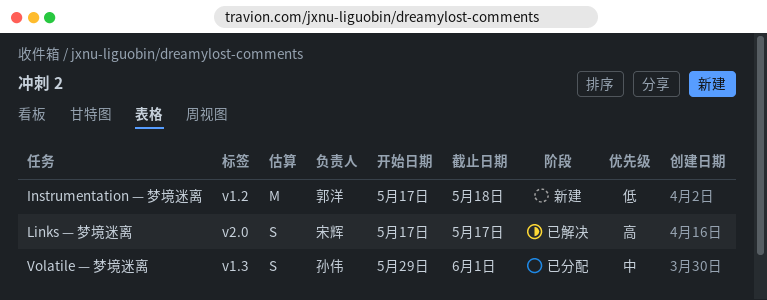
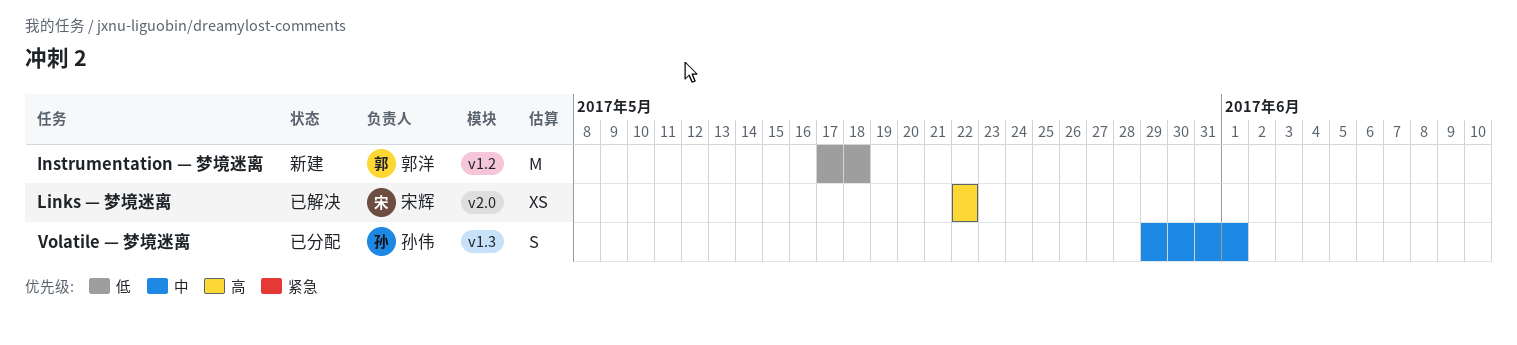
Links — 梦境迷离, estimate: S -> XS
Links — 梦境迷离, start: May 17 -> May 22
Links — 梦境迷离, due: May 17 -> May 22

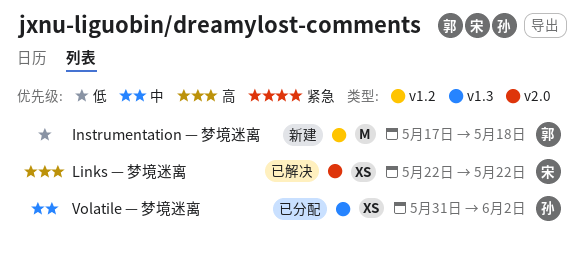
Volatile — 梦境迷离, estimate: S -> XS
Volatile — 梦境迷离, start: May 29 -> May 31
Volatile — 梦境迷离, due: Jun 1 -> Jun 2

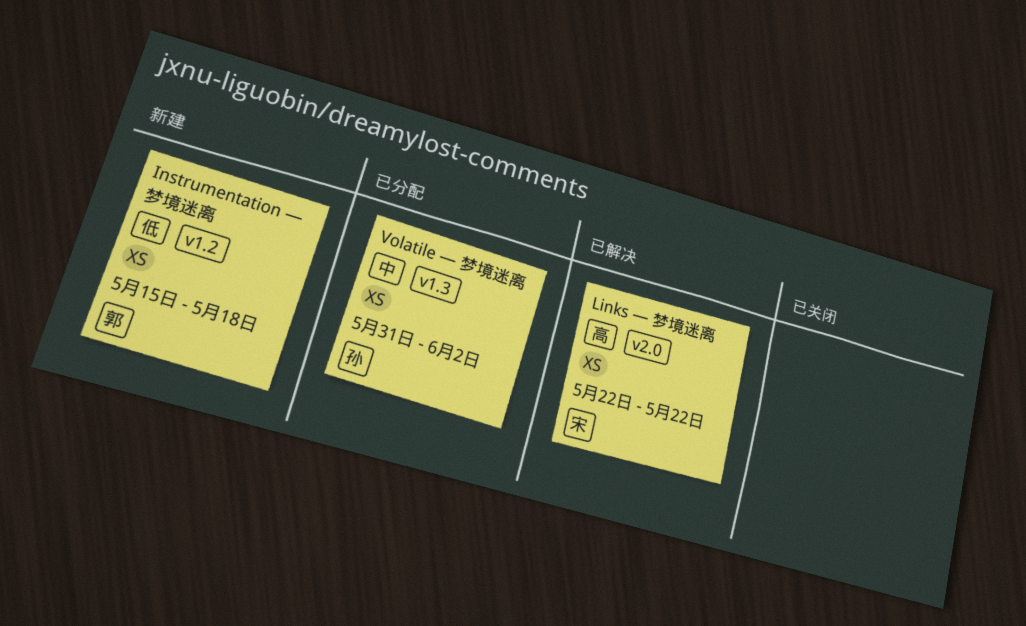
Instrumentation — 梦境迷离, estimate: M -> XS
Instrumentation — 梦境迷离, start: May 17 -> May 15

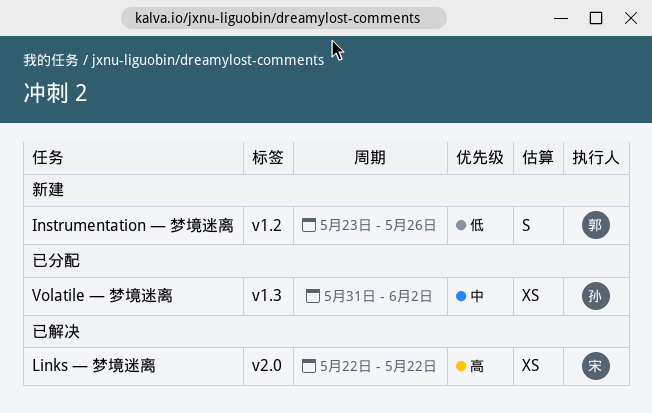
Instrumentation — 梦境迷离, estimate: XS -> S
Instrumentation — 梦境迷离, start: May 15 -> May 23
Instrumentation — 梦境迷离, due: May 18 -> May 26

